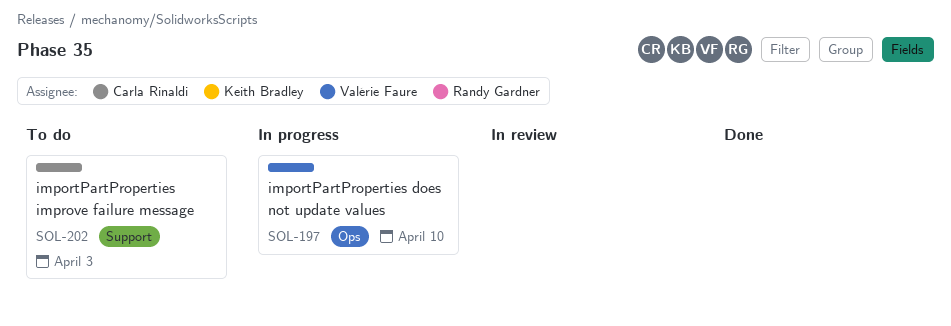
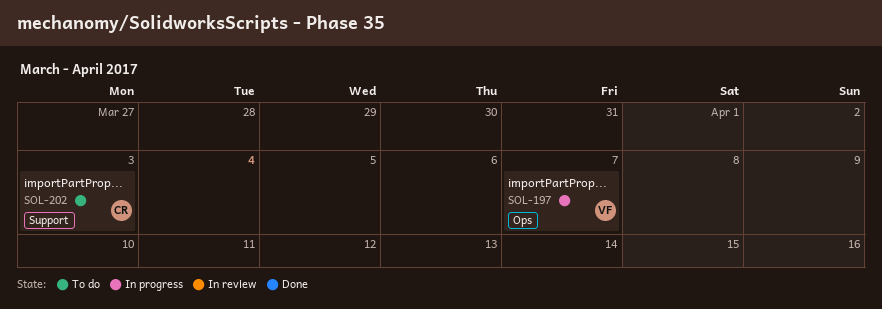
SOL-197, due: Apr 10 -> Apr 7

